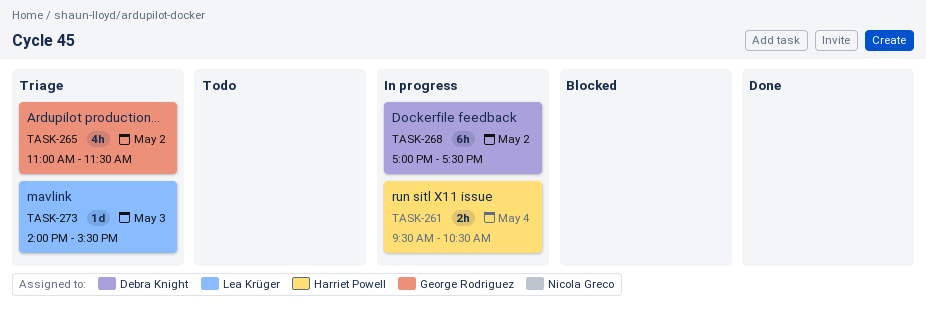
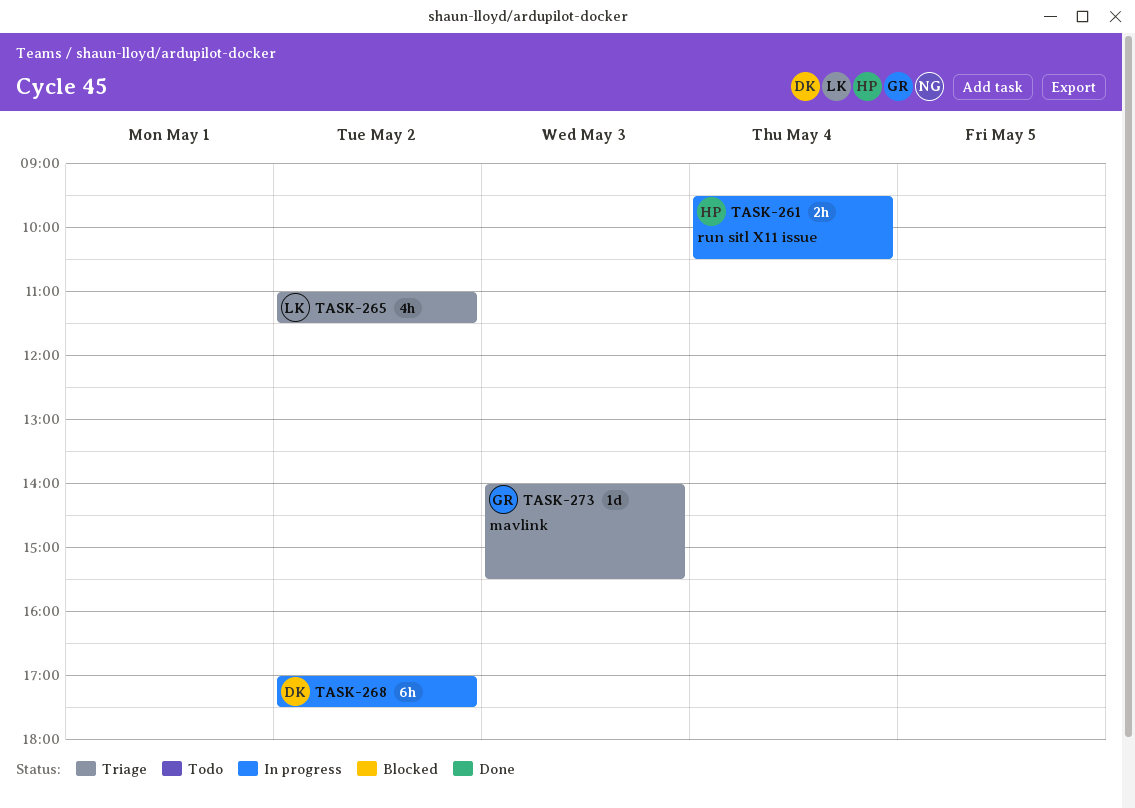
TASK-265, owner: George Rodriguez -> Lea Krüger
TASK-273, owner: Lea Krüger -> George Rodriguez

